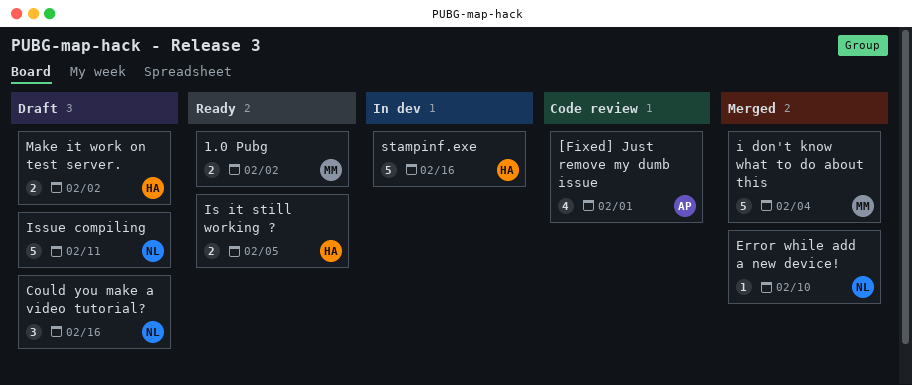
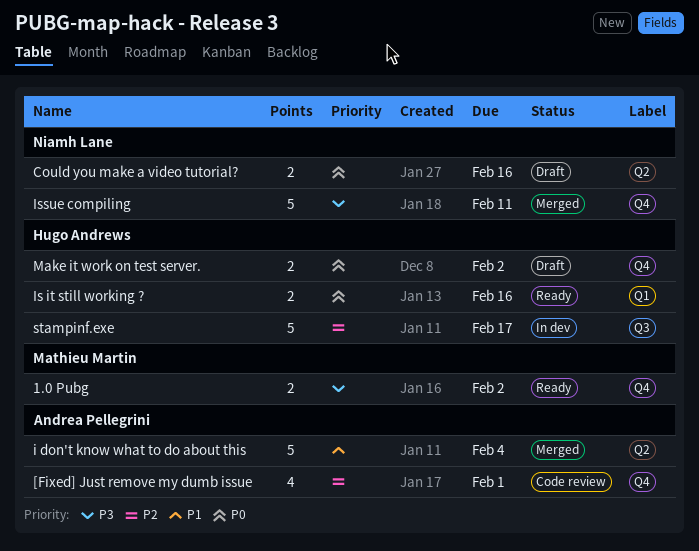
Could you make a video tutorial?, estimate: 3 -> 2
Error while add a new device!: present -> none
i don't know what to do about this, owner: Mathieu Martin -> Andrea Pellegrini
Is it still working ?, due: Feb 5 -> Feb 16
Issue compiling, status: Draft -> Merged
stampinf.exe, due: Feb 16 -> Feb 17

